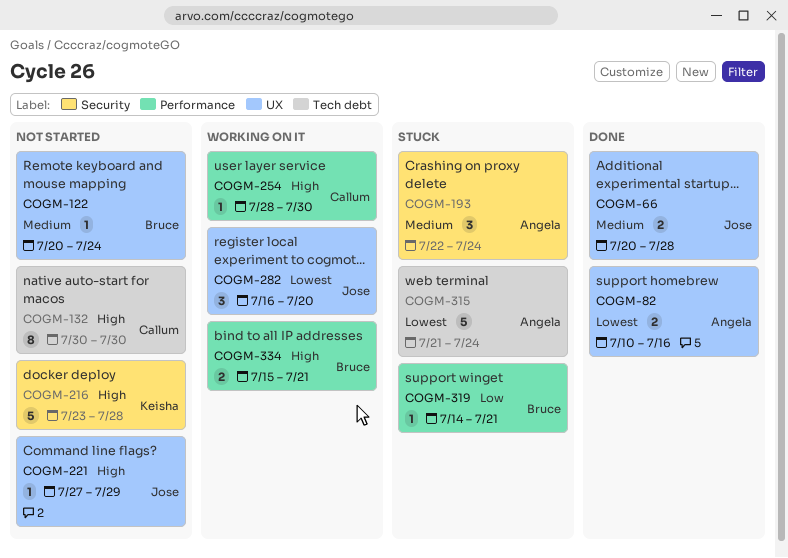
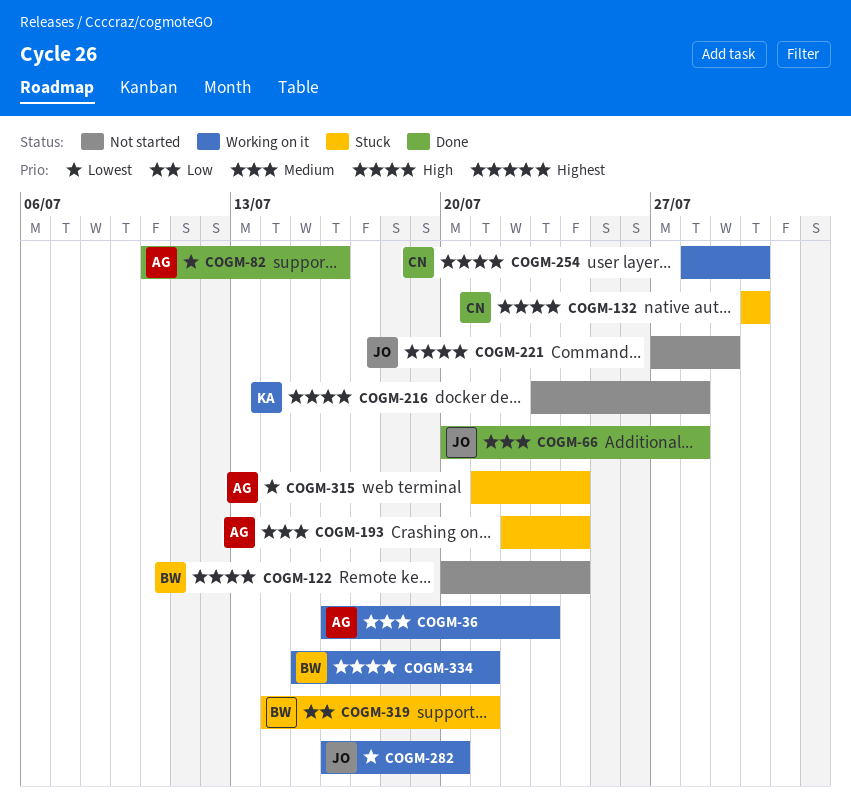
COGM-36: none -> present
COGM-122, priority: Medium -> High
COGM-132, status: Not started -> Stuck

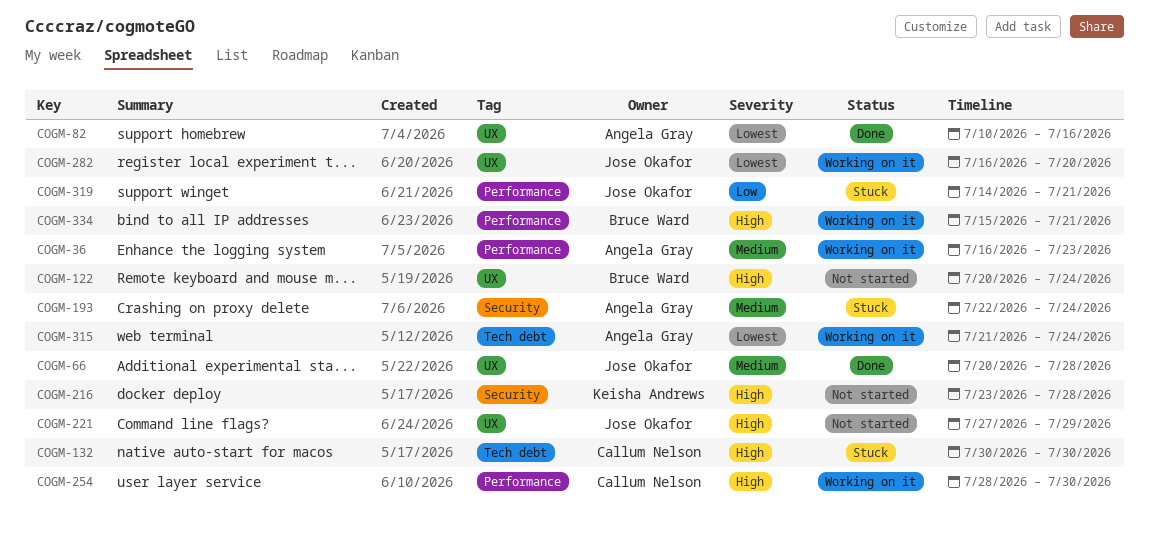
COGM-315, status: Stuck -> Working on it
COGM-319, owner: Bruce Ward -> Jose Okafor

